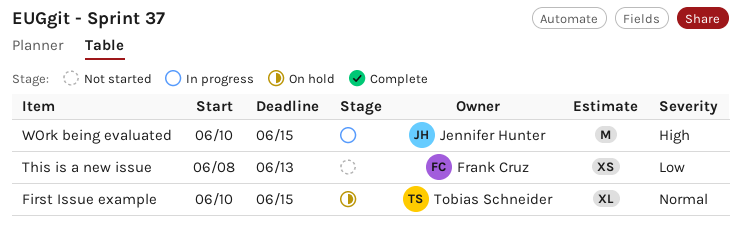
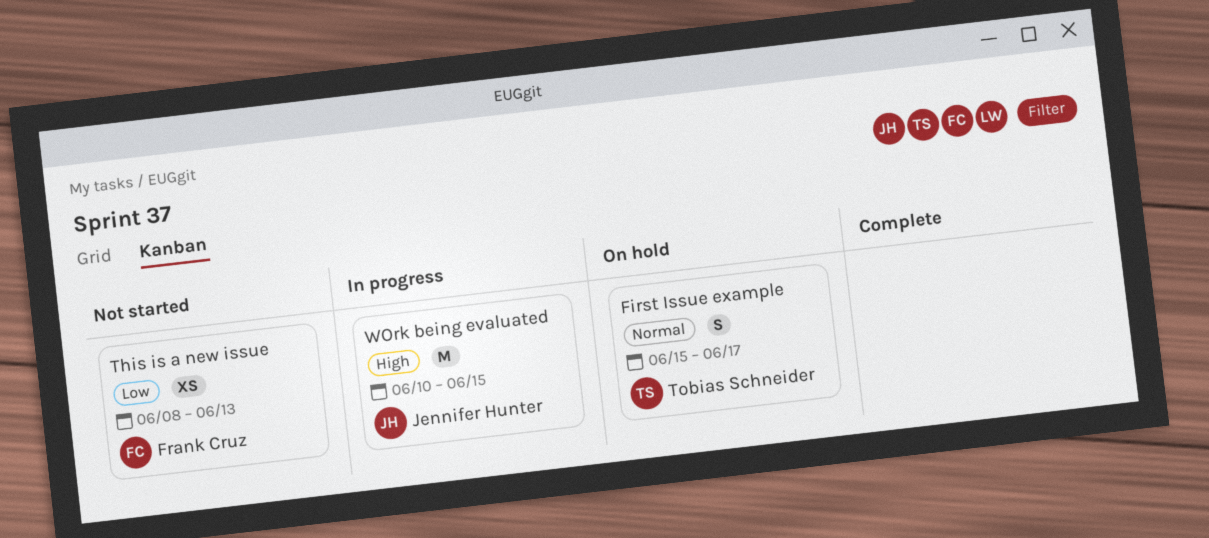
First Issue example, estimate: XL -> S
First Issue example, start: Jun 10 -> Jun 15
First Issue example, due: Jun 15 -> Jun 17

